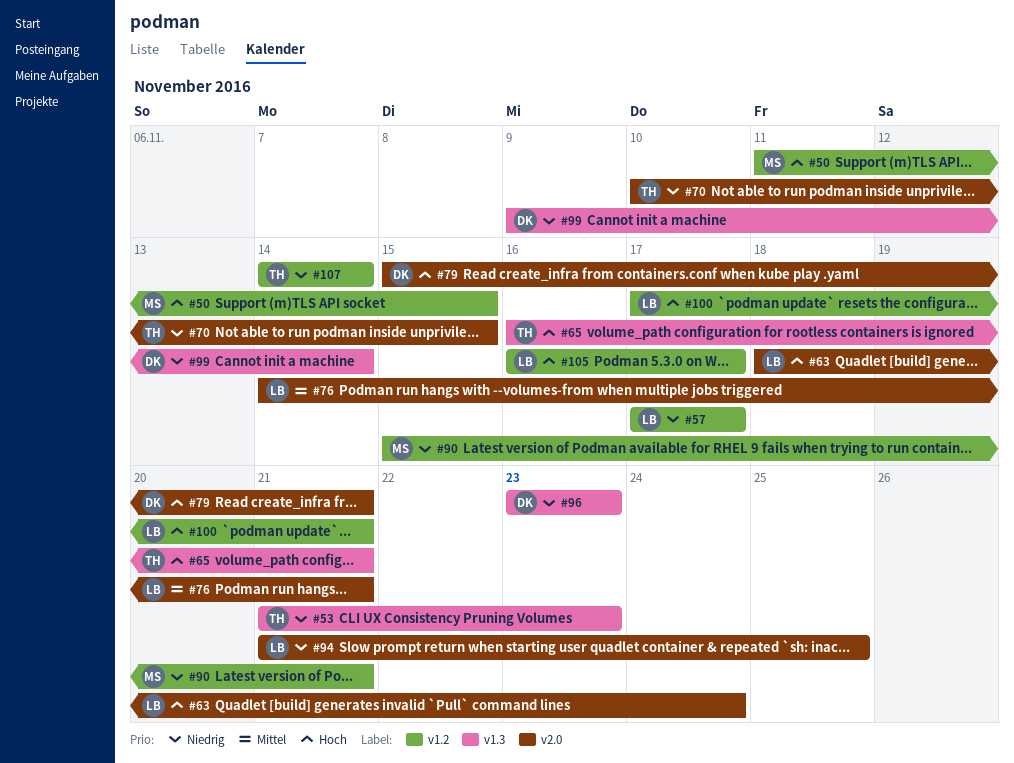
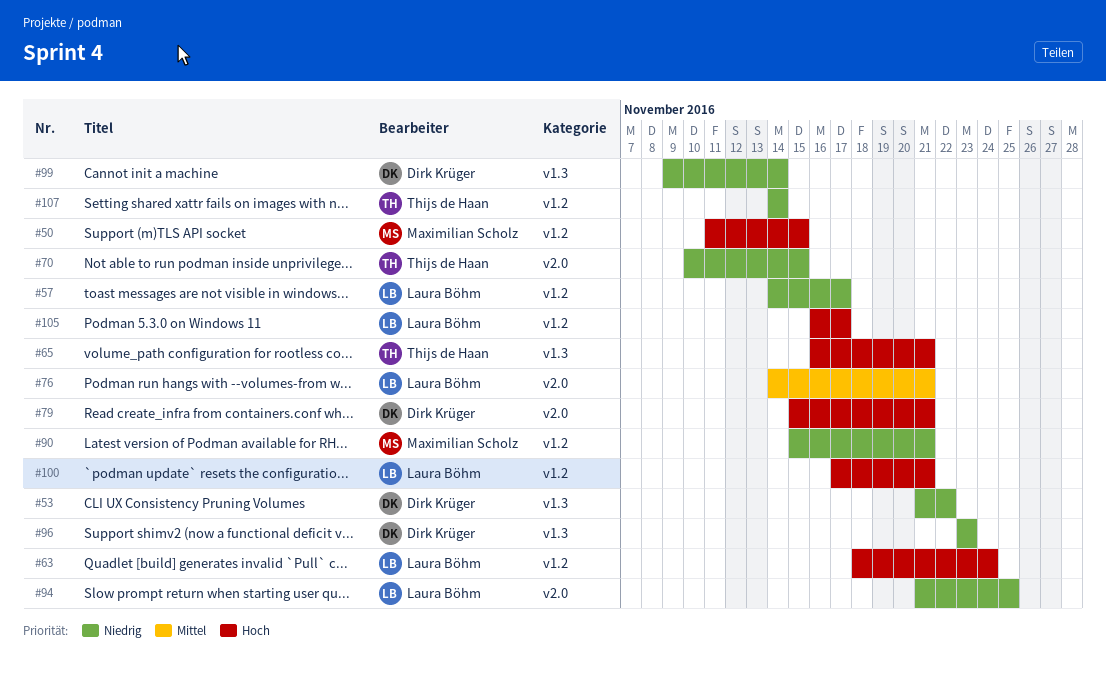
#53, owner: Thijs de Haan -> Dirk Krüger
#53, due: Nov 23 -> Nov 22
#57, start: Nov 17 -> Nov 14
#63, label: v2.0 -> v1.2

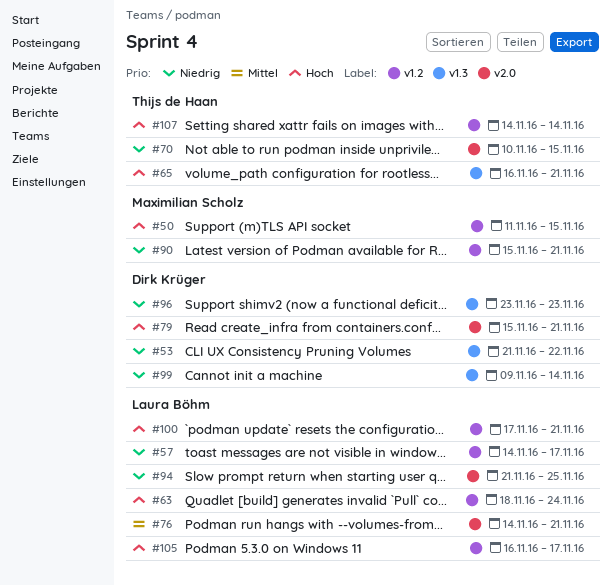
#107, priority: Niedrig -> Hoch

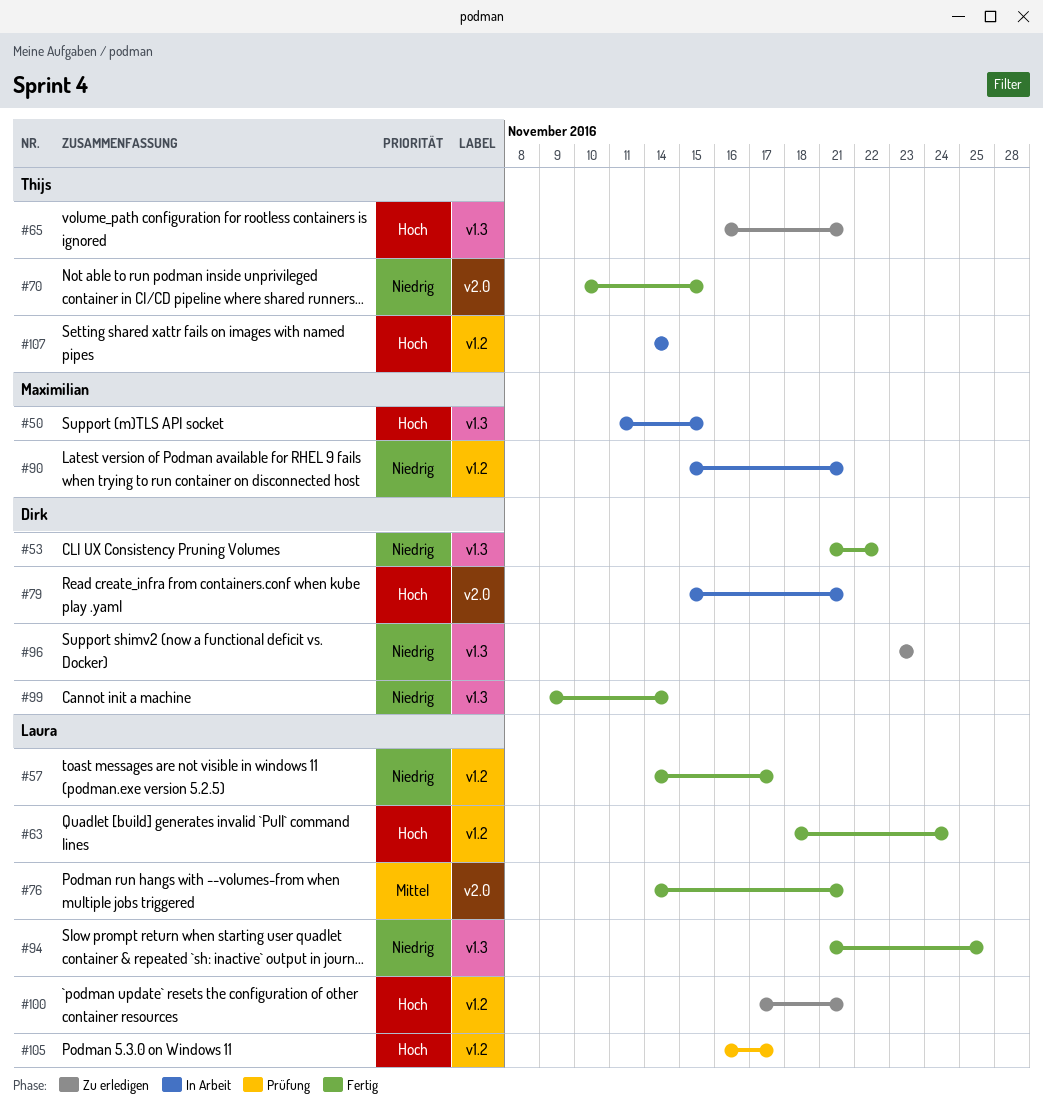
#50, label: v1.2 -> v1.3
#94, label: v2.0 -> v1.3

